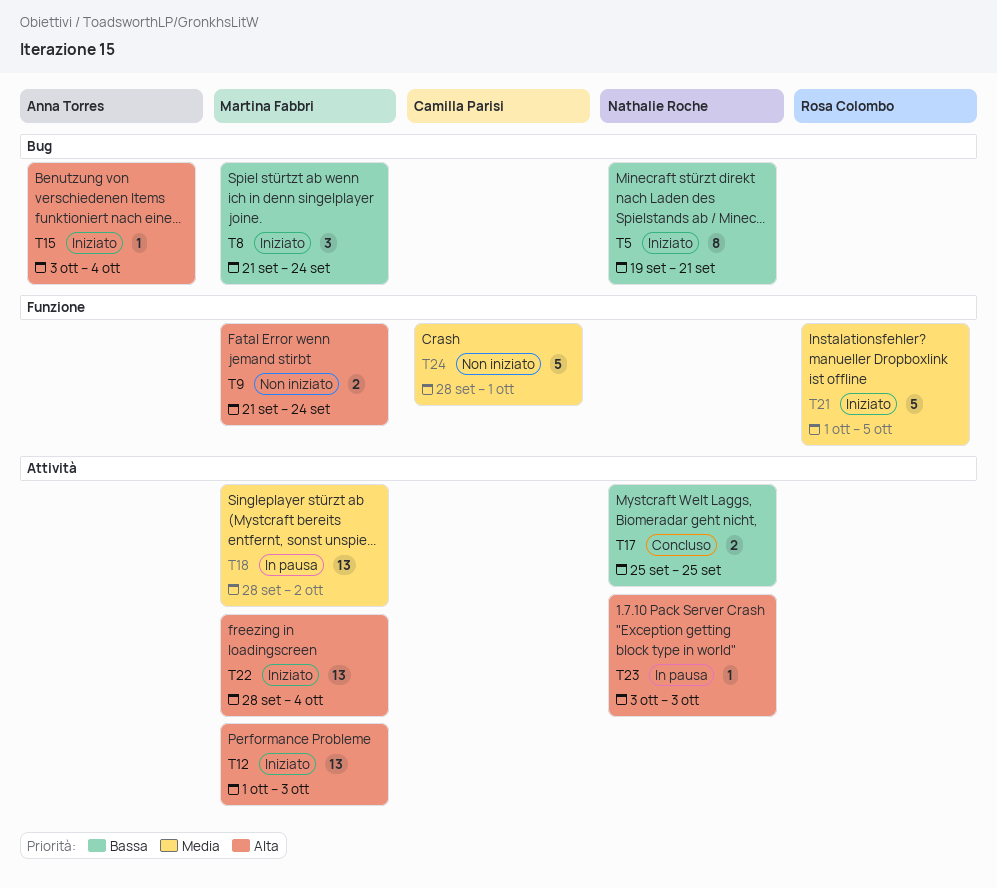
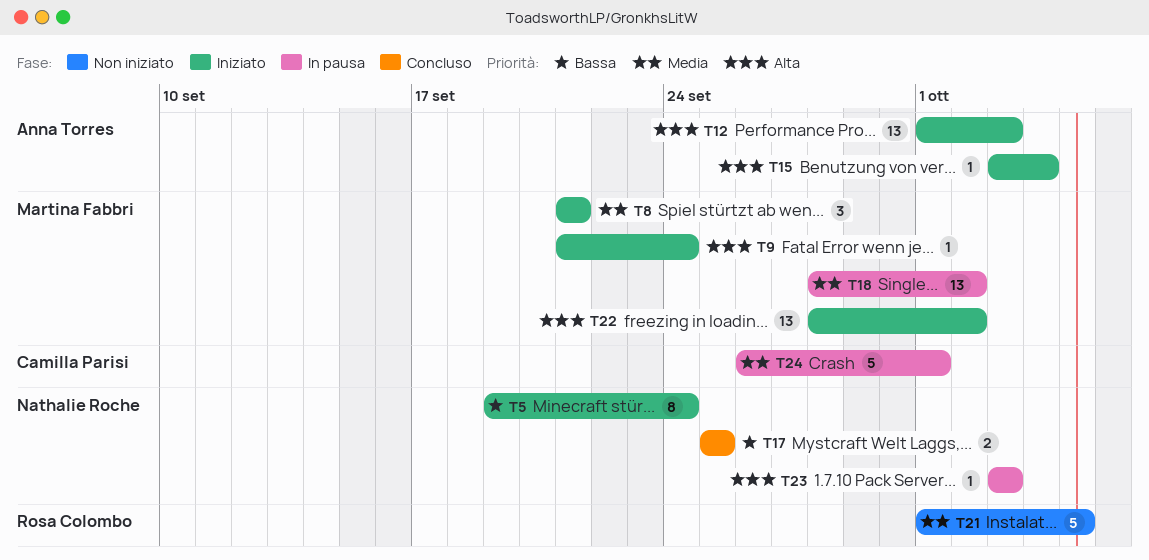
T5, due: Sep 21 -> Sep 24
T8, priority: Bassa -> Media
T8, due: Sep 24 -> Sep 21
T9, status: Non iniziato -> Iniziato
T9, estimate: 2 -> 1
T12, owner: Martina Fabbri -> Anna Torres
T21, status: Iniziato -> Non iniziato
T22, due: Oct 4 -> Oct 2
T24, status: Non iniziato -> In pausa
T24, start: Sep 28 -> Sep 26

